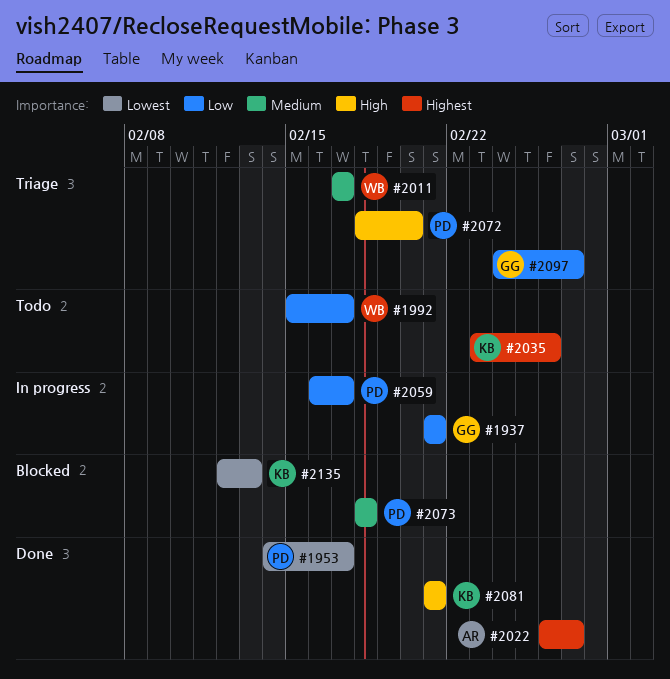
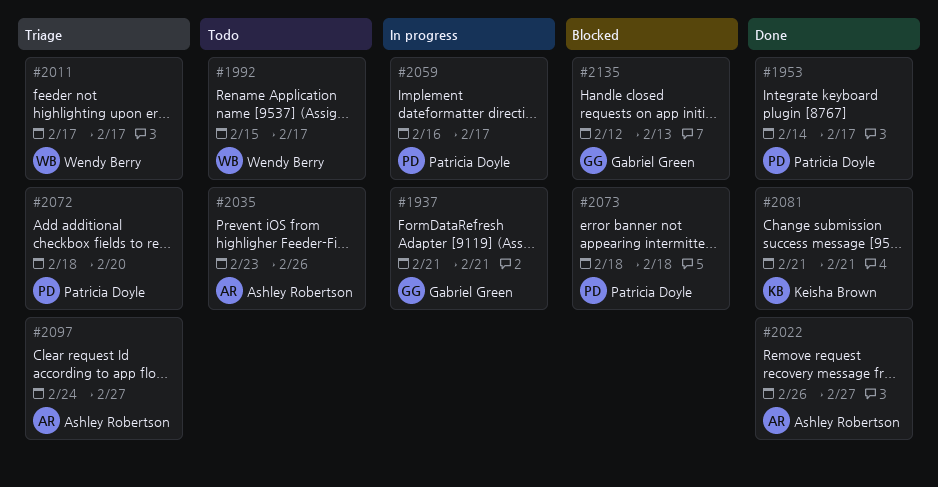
#2035, owner: Keisha Brown -> Ashley Robertson
#2097, owner: Gabriel Green -> Ashley Robertson
#2135, owner: Keisha Brown -> Gabriel Green

